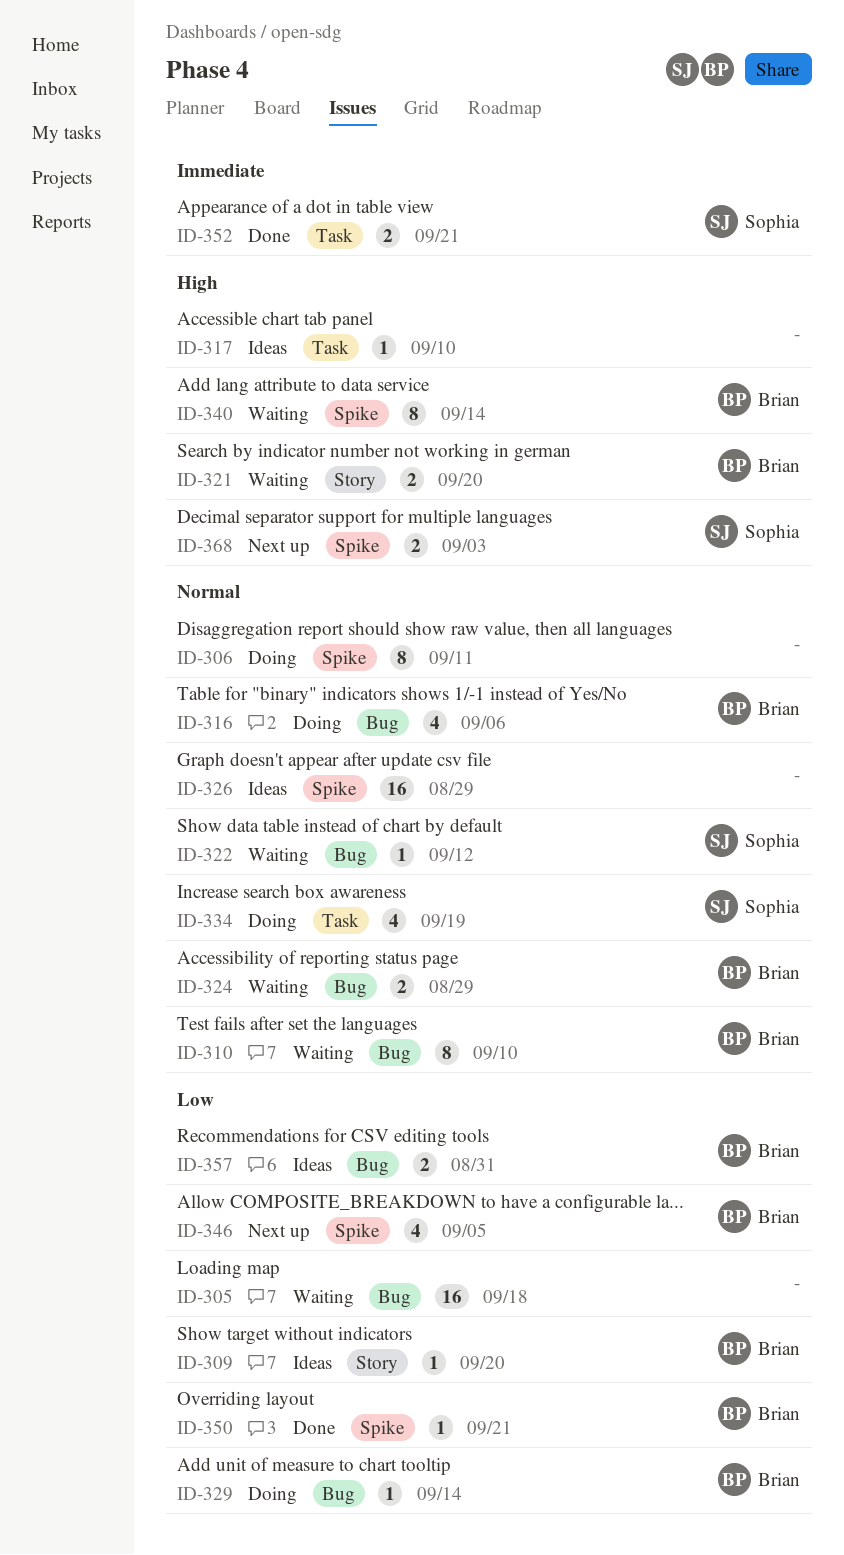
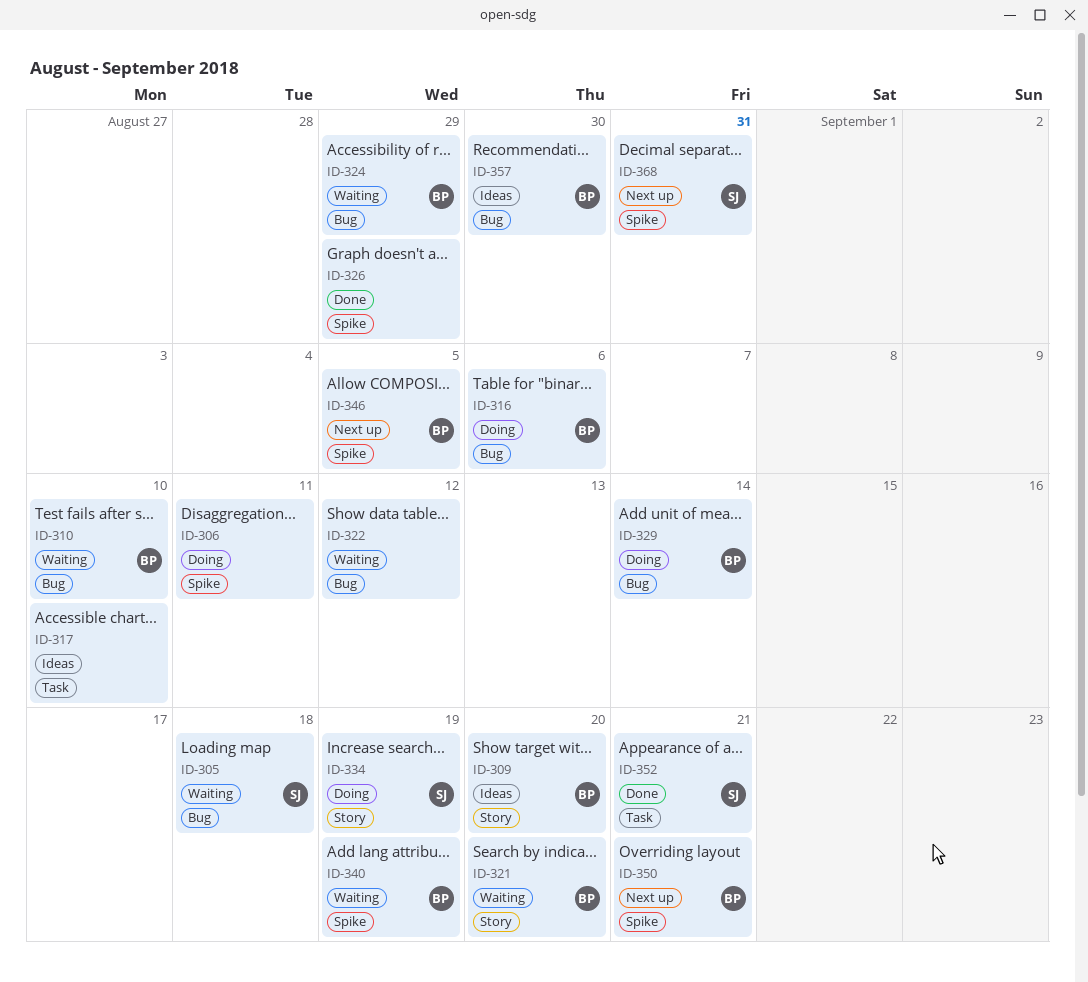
ID-305, owner: none -> Sophia
ID-322, owner: Sophia -> none
ID-326, status: Ideas -> Done
ID-334, label: Task -> Story
ID-340, due: Sep 14 -> Sep 19
ID-350, status: Done -> Next up
ID-357, due: Aug 31 -> Aug 30
ID-368, due: Sep 3 -> Aug 31

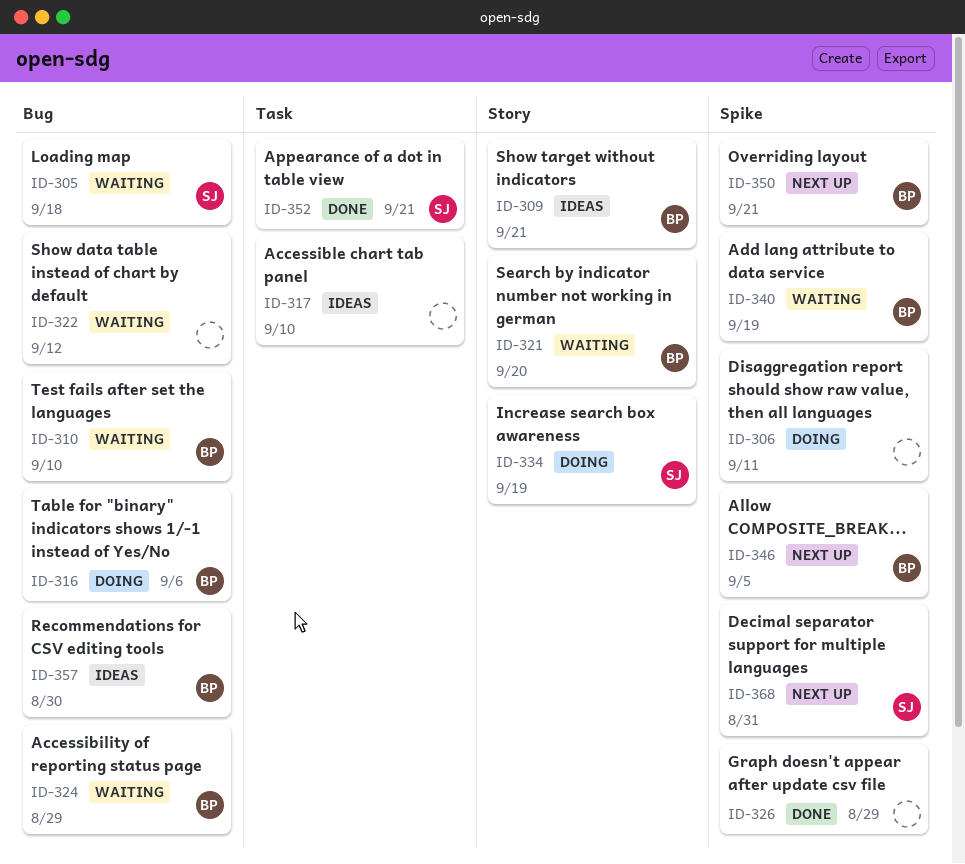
ID-309, due: Sep 20 -> Sep 21
ID-329: present -> none

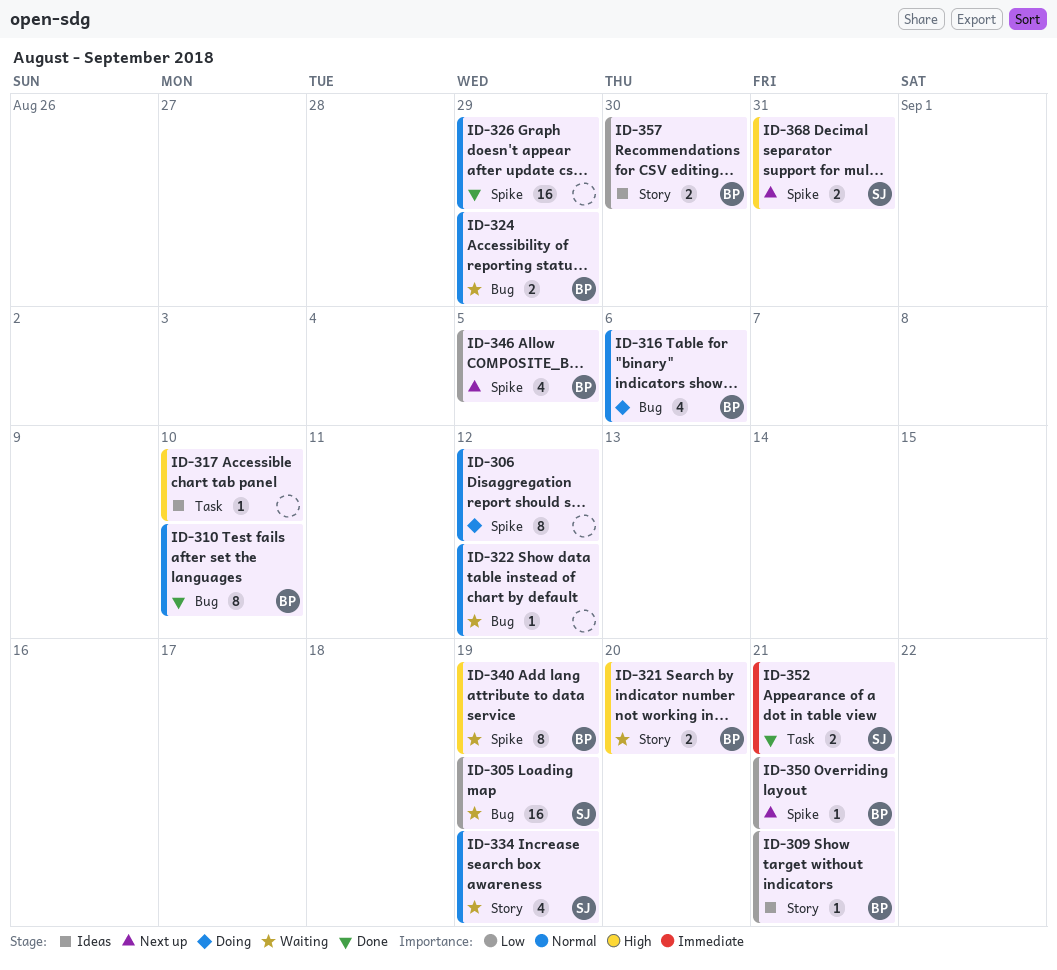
ID-305, due: Sep 18 -> Sep 19
ID-306, due: Sep 11 -> Sep 12
ID-310, status: Waiting -> Done
ID-334, status: Doing -> Waiting
ID-357, label: Bug -> Story

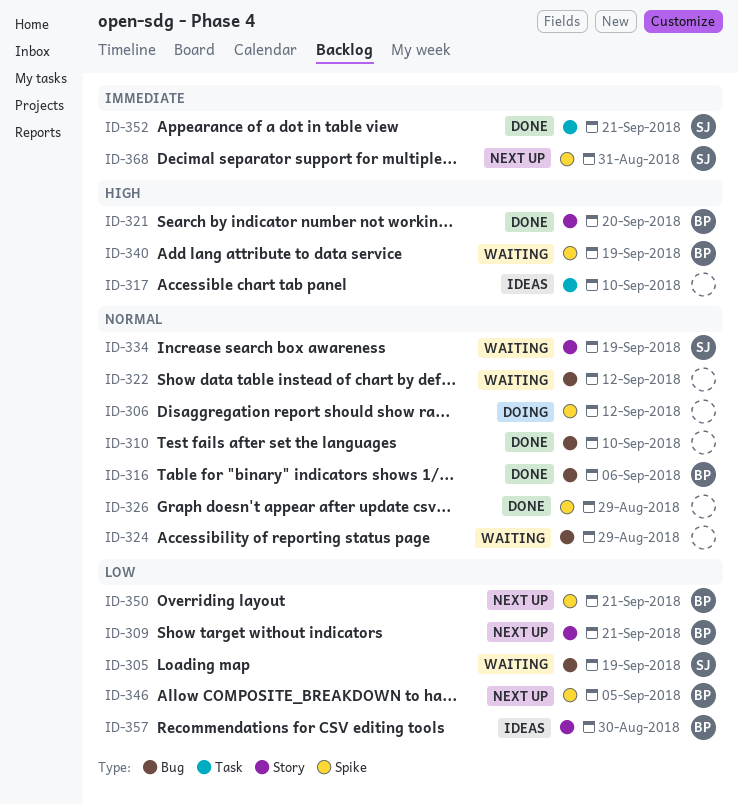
ID-309, status: Ideas -> Next up
ID-310, owner: BP -> none
ID-316, status: Doing -> Done
ID-321, status: Waiting -> Done
ID-324, owner: BP -> none
ID-368, priority: High -> Immediate

